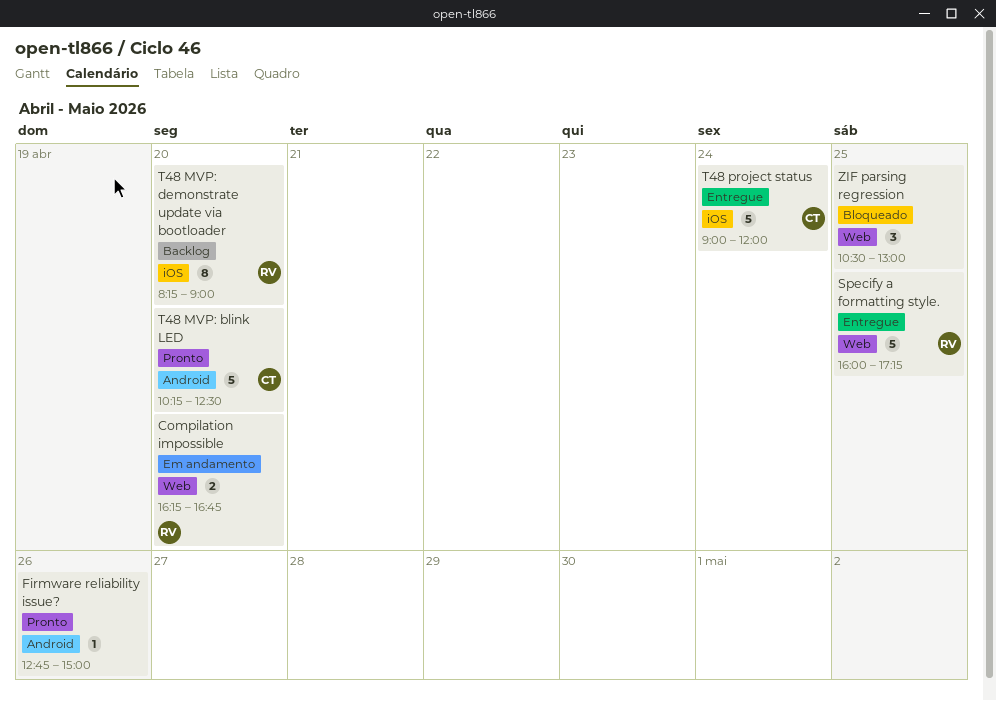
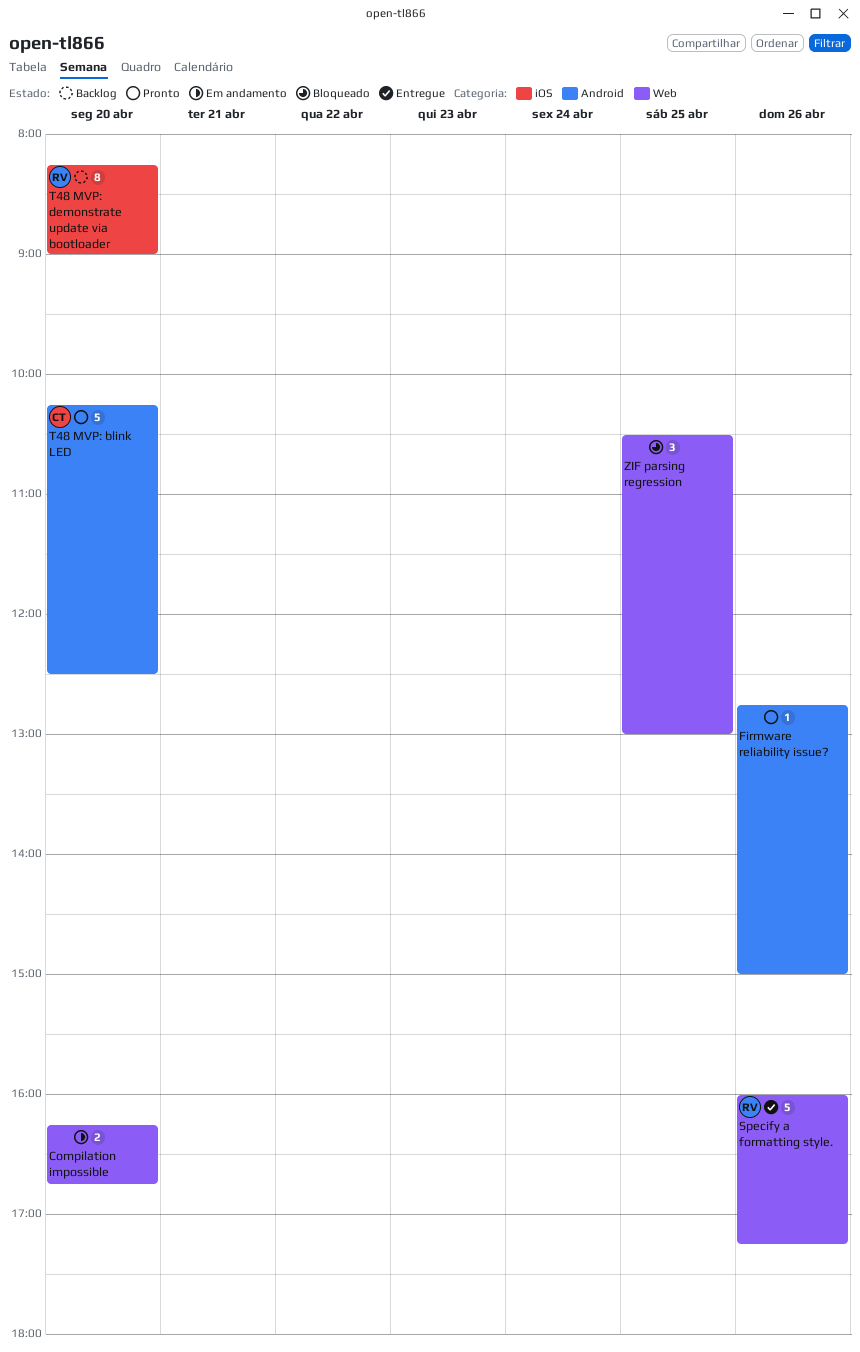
Compilation impossible, owner: RV -> none
Specify a formatting style., day: Apr 25 -> Apr 26
T48 project status: present -> none

